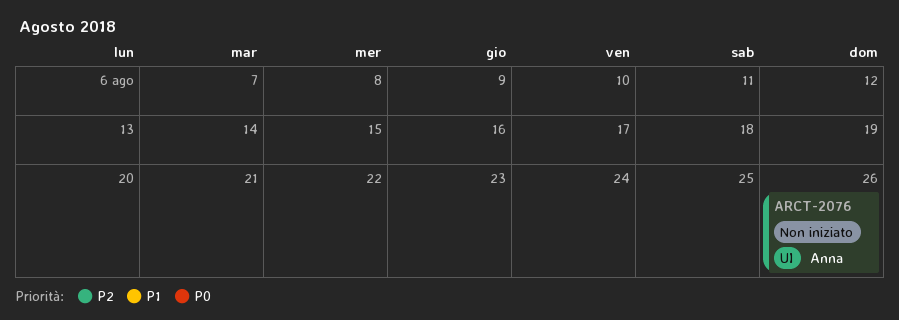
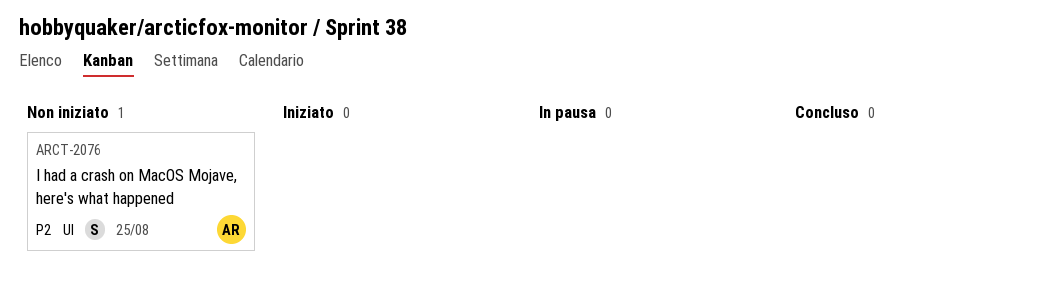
ARCT-2076, due: Aug 26 -> Aug 25

